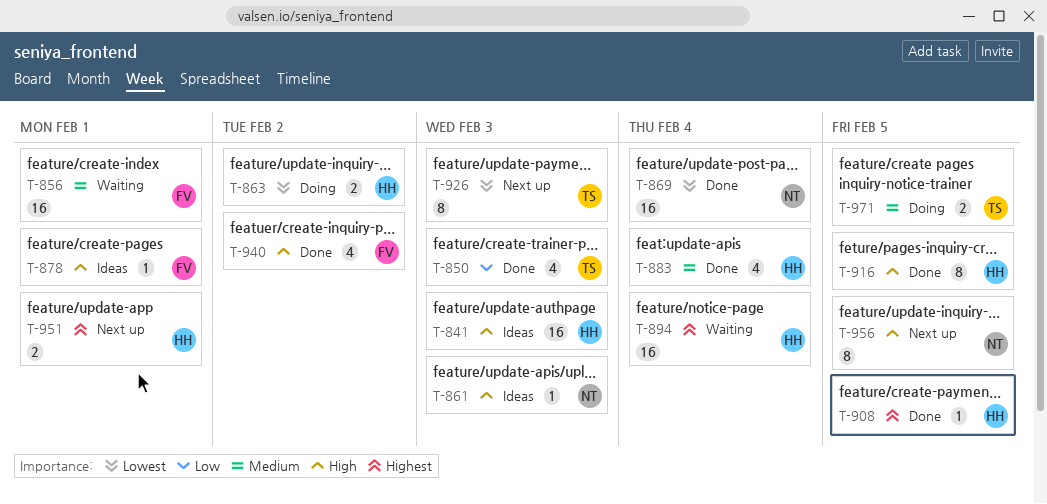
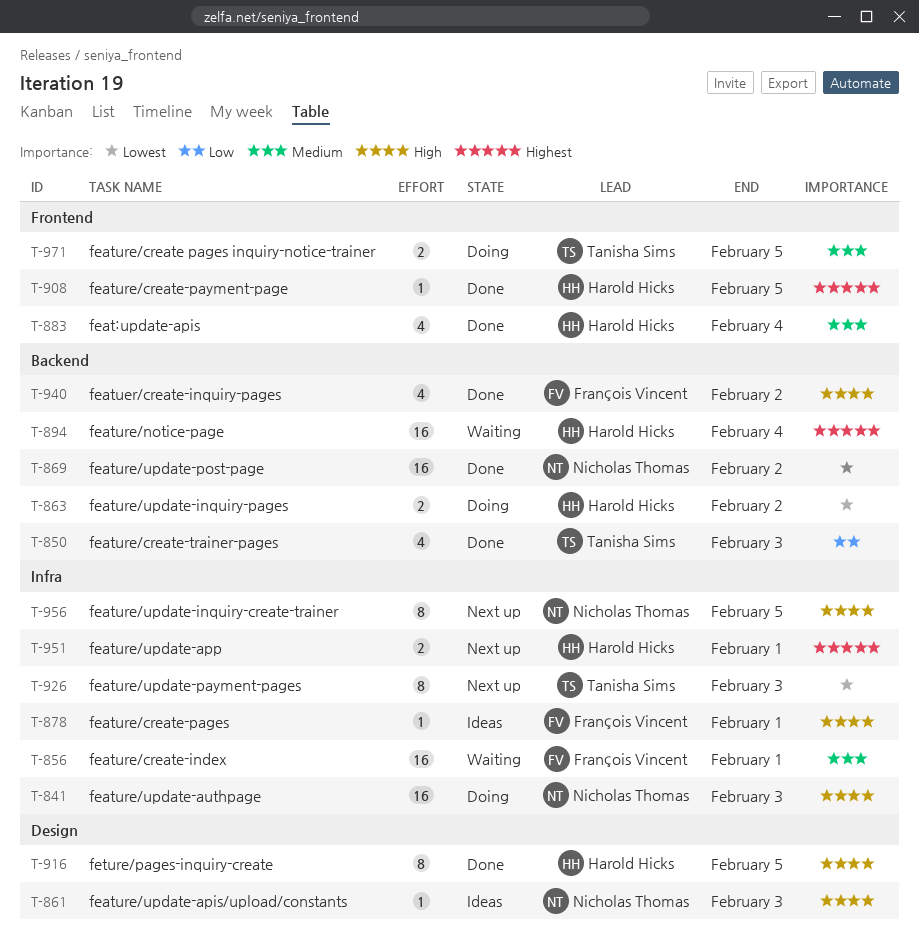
T-841, status: Ideas -> Doing
T-841, owner: Harold Hicks -> Nicholas Thomas
T-869, due: Feb 4 -> Feb 2

